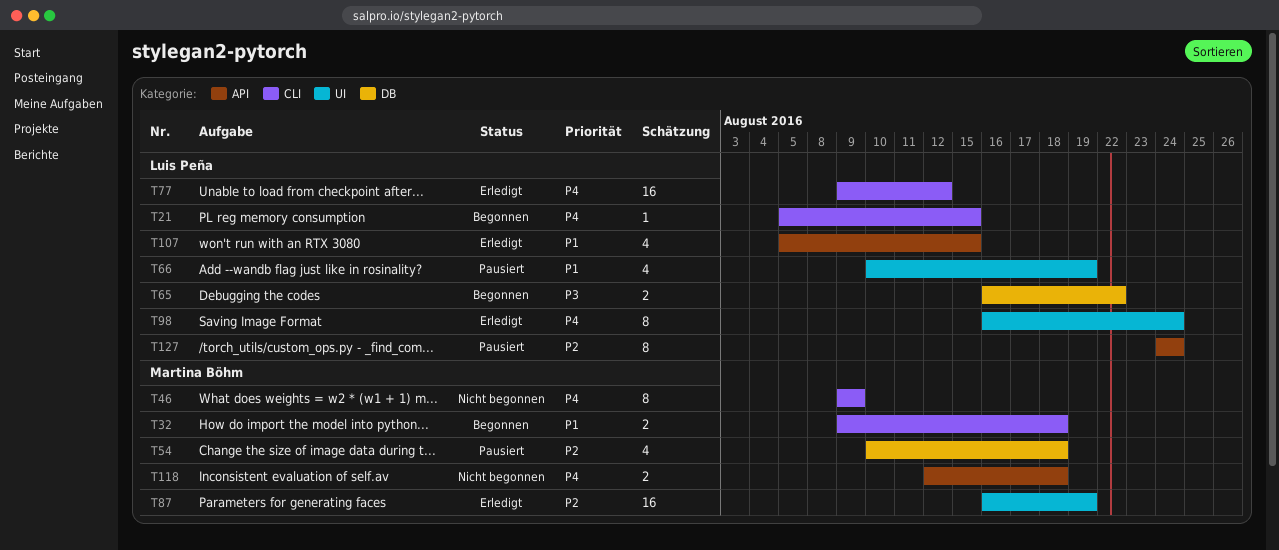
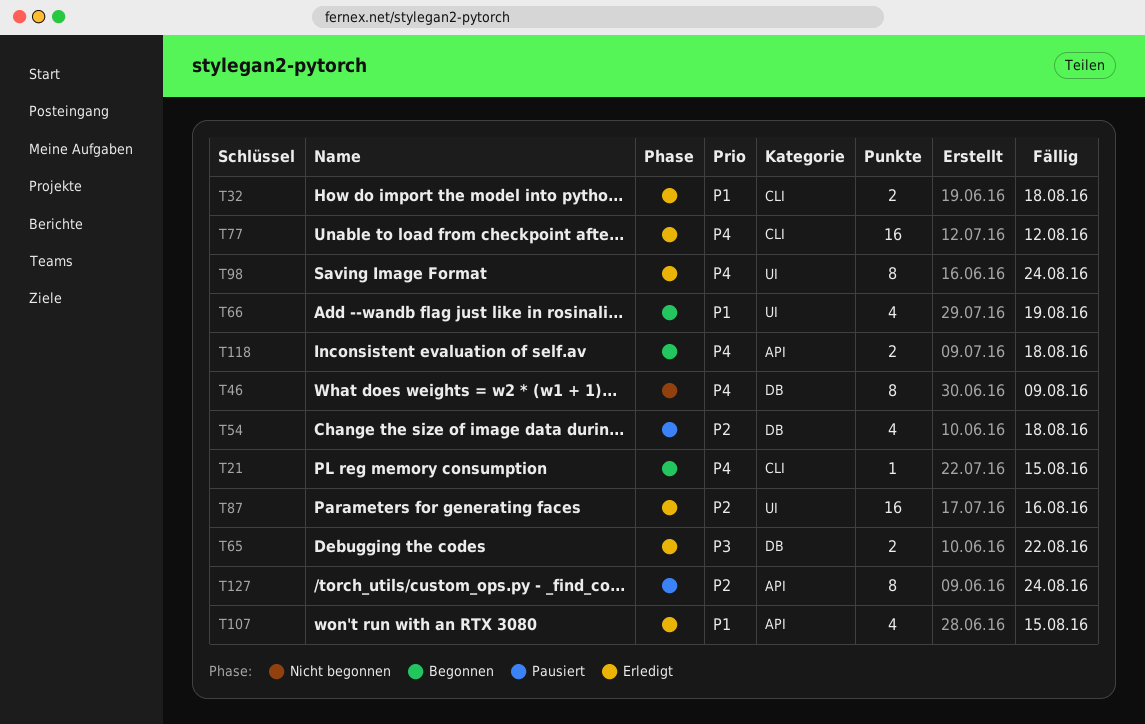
T32, status: Begonnen -> Erledigt
T46, label: CLI -> DB
T65, status: Begonnen -> Erledigt
T66, status: Pausiert -> Begonnen
T87, due: Aug 19 -> Aug 16
T118, status: Nicht begonnen -> Begonnen

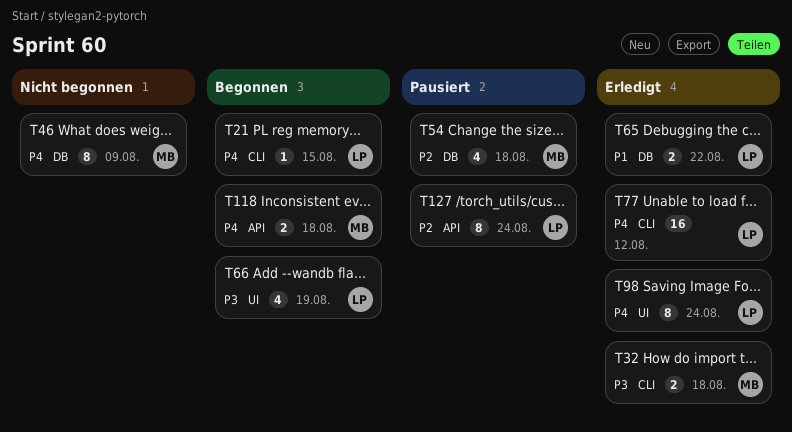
T32, priority: P1 -> P3
T65, priority: P3 -> P1
T66, priority: P1 -> P3
T87: present -> none
T107: present -> none

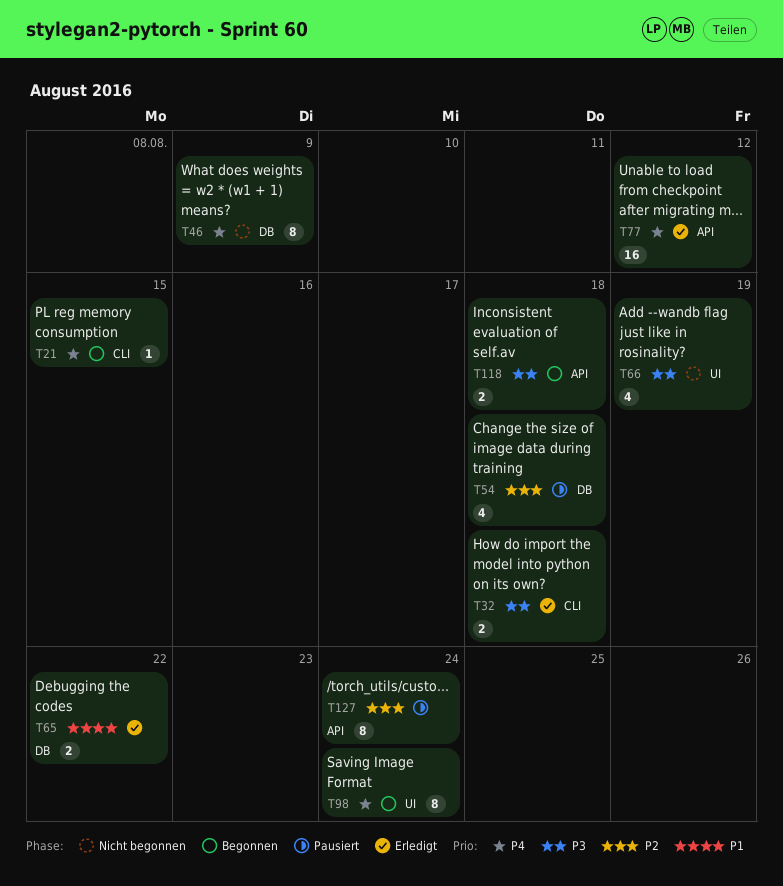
T66, status: Begonnen -> Nicht begonnen
T77, label: CLI -> API
T98, status: Erledigt -> Begonnen
T118, priority: P4 -> P3

